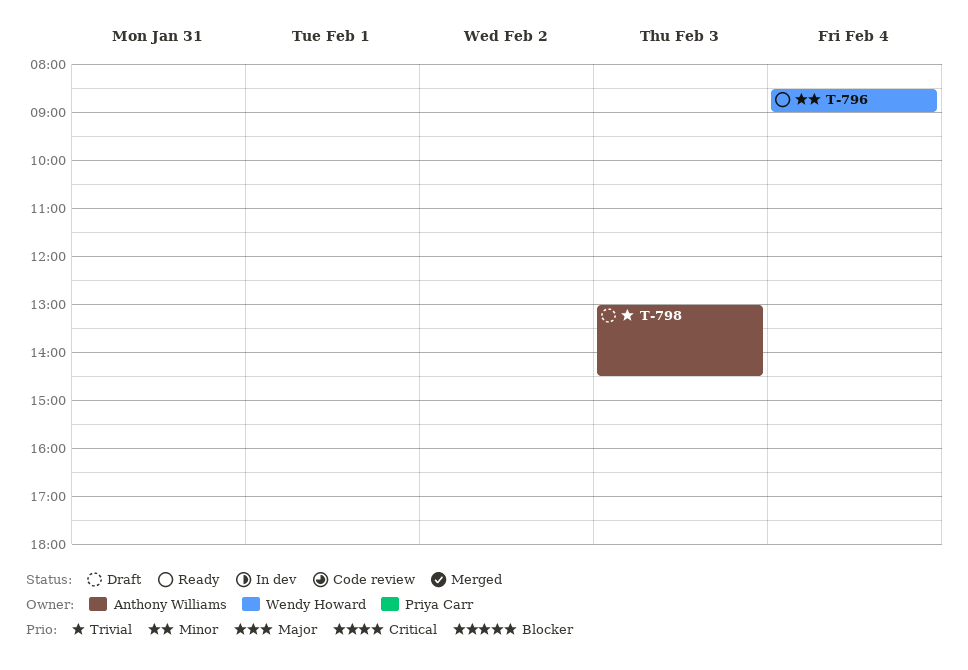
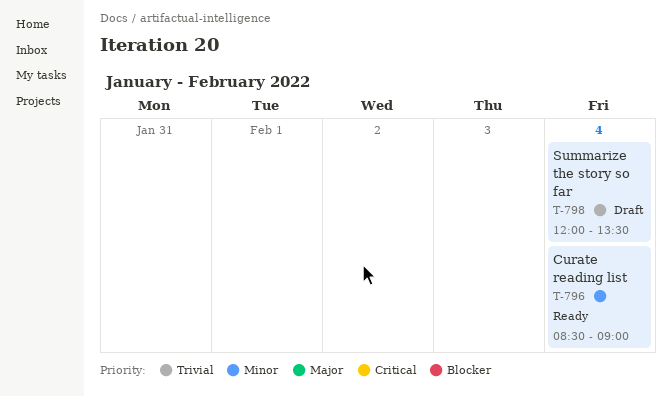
T-798, day: Feb 3 -> Feb 4
T-798, begins: 13:00 -> 12:00
T-798, ends: 14:30 -> 13:30

